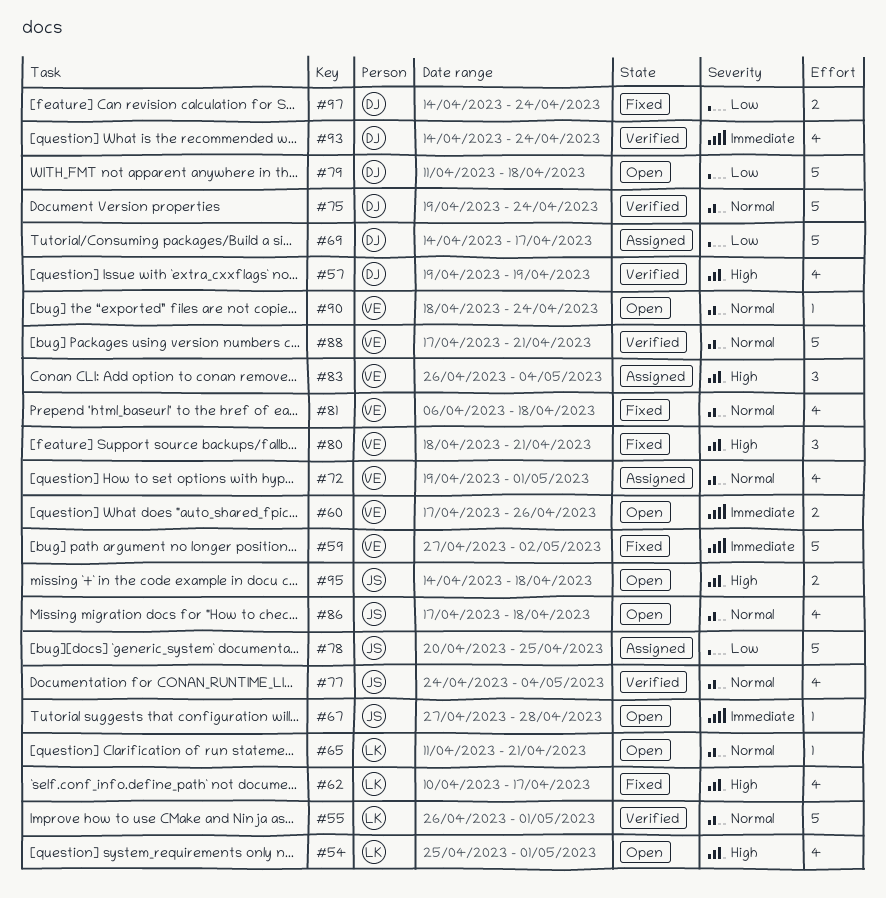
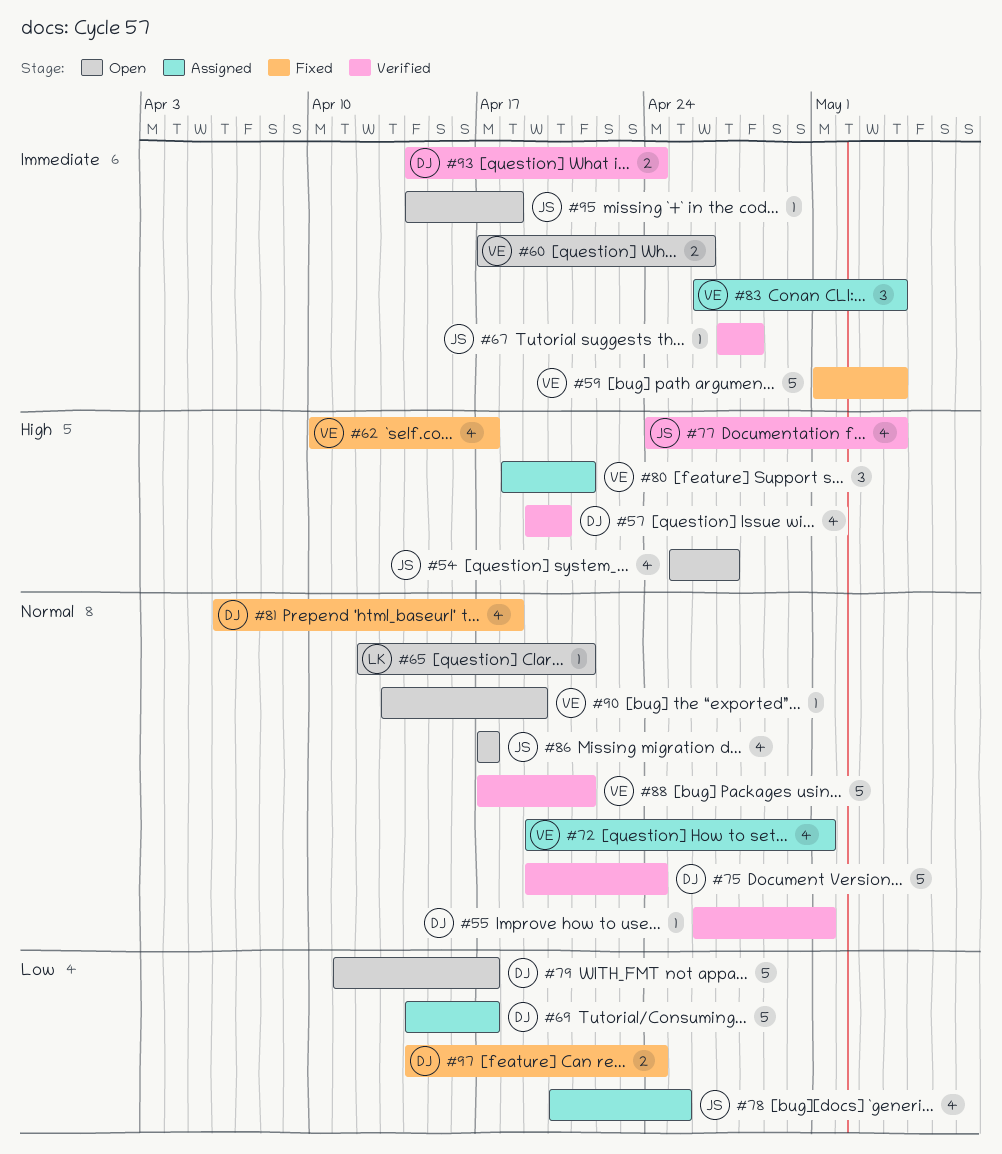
#54, owner: LK -> JS
#54, due: May 1 -> Apr 27
#55, owner: LK -> DJ
#55, estimate: 5 -> 1
#57, due: Apr 19 -> Apr 20
#59, start: Apr 27 -> May 1
#59, due: May 2 -> May 4
#62, owner: LK -> VE
#65, start: Apr 11 -> Apr 12
#67, status: Open -> Verified
#77, priority: Normal -> High
#78, estimate: 5 -> 4
#79, due: Apr 18 -> Apr 17
#80, status: Fixed -> Assigned
#81, owner: VE -> DJ
#83, priority: High -> Immediate
#86, due: Apr 18 -> Apr 17
#90, start: Apr 18 -> Apr 13
#90, due: Apr 24 -> Apr 19
#93, estimate: 4 -> 2
#95, priority: High -> Immediate
#95, estimate: 2 -> 1

